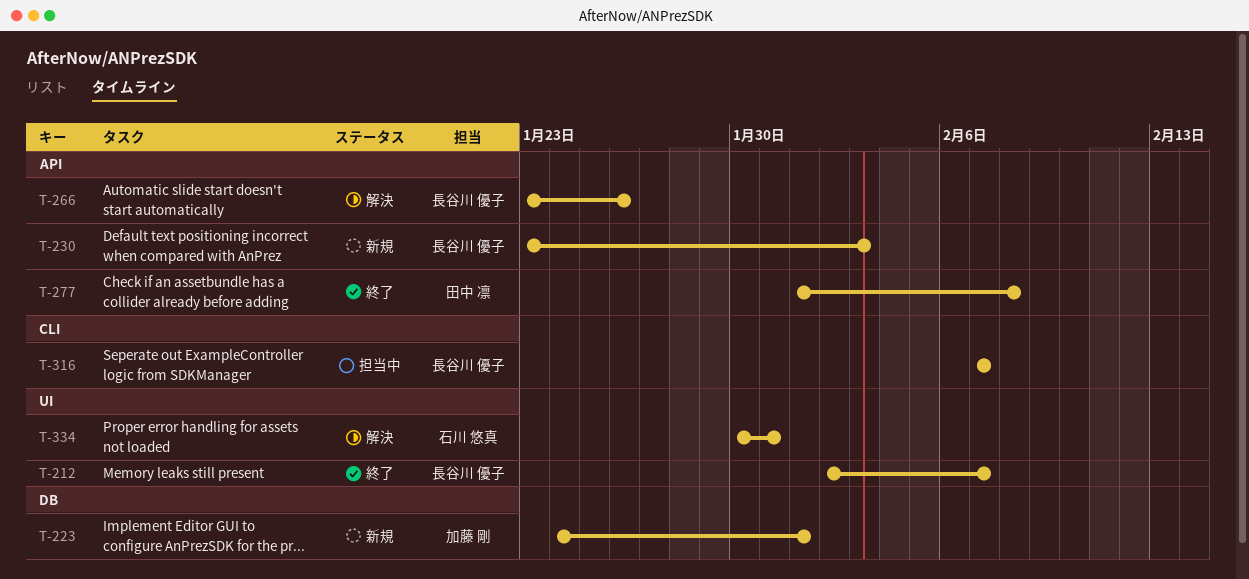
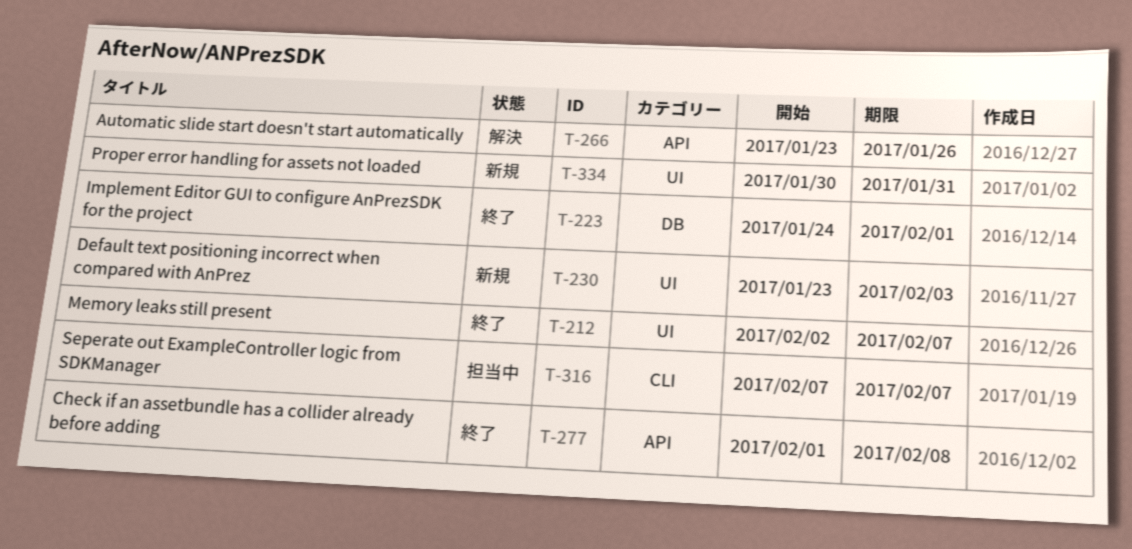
T-223, status: 新規 -> 終了
T-230, label: API -> UI
T-334, status: 解決 -> 新規

